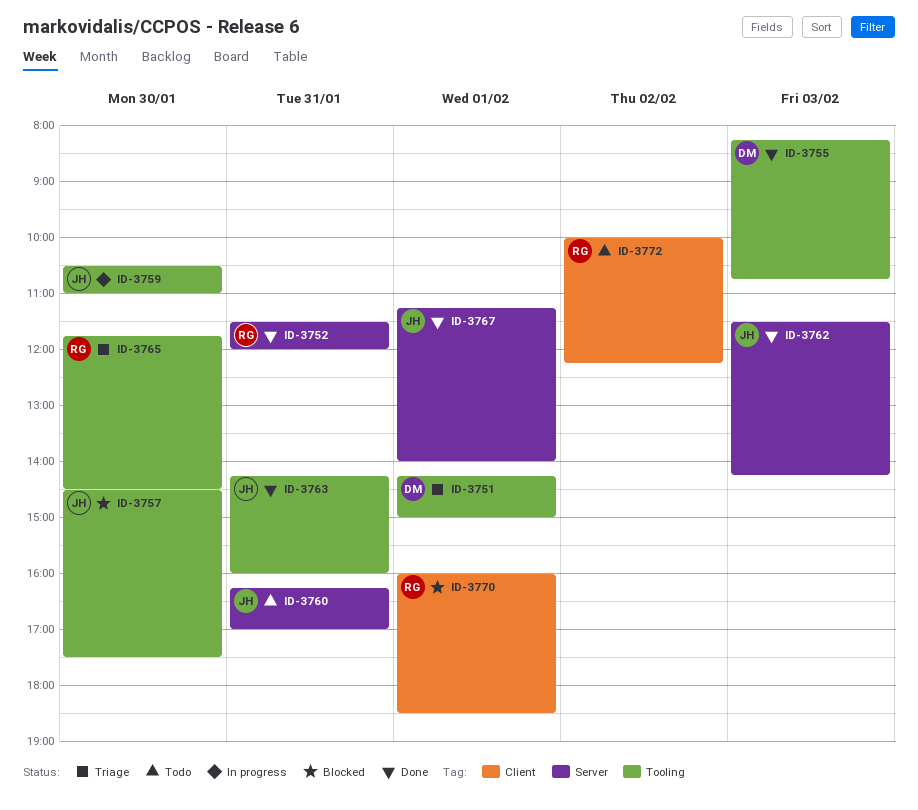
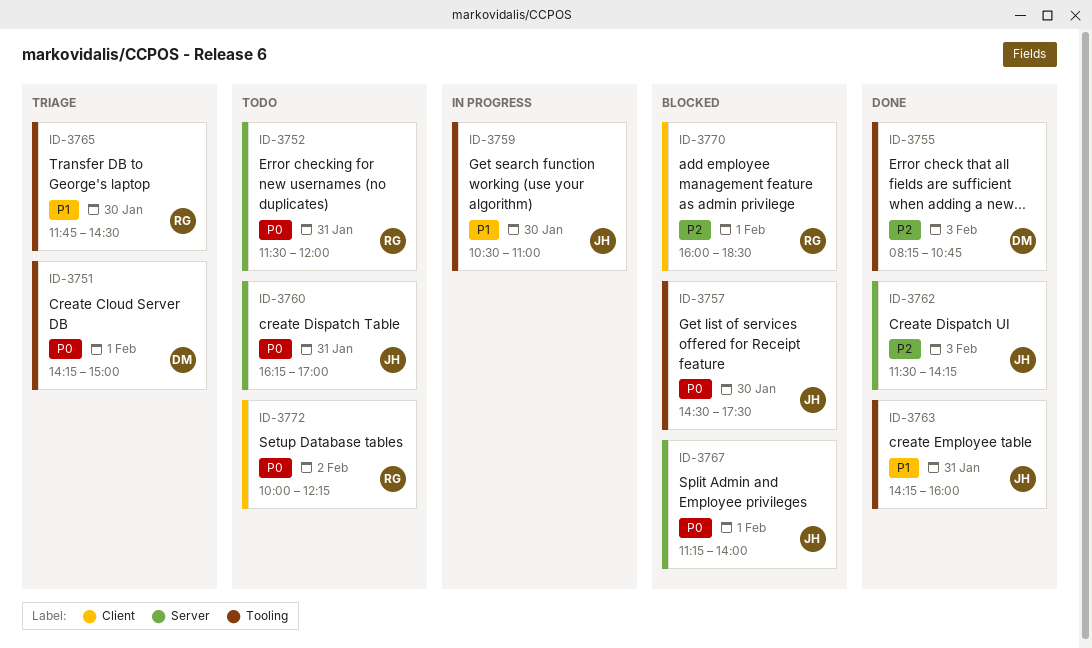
ID-3752, status: Done -> Todo
ID-3767, status: Done -> Blocked

